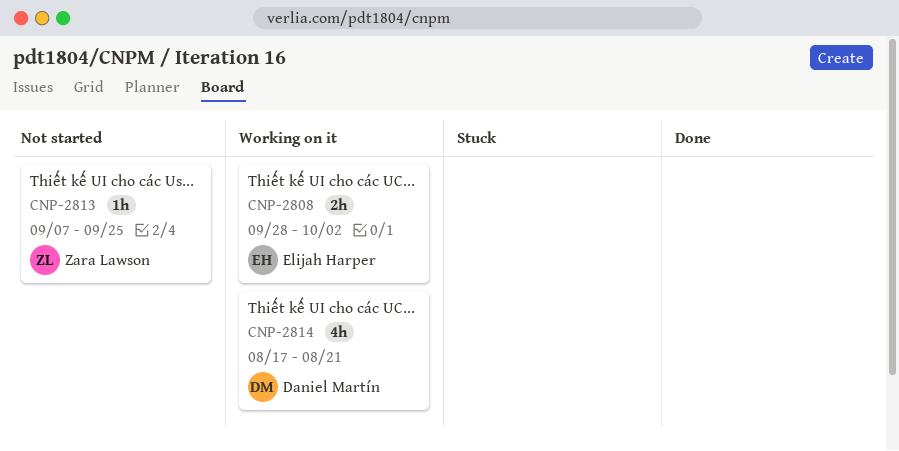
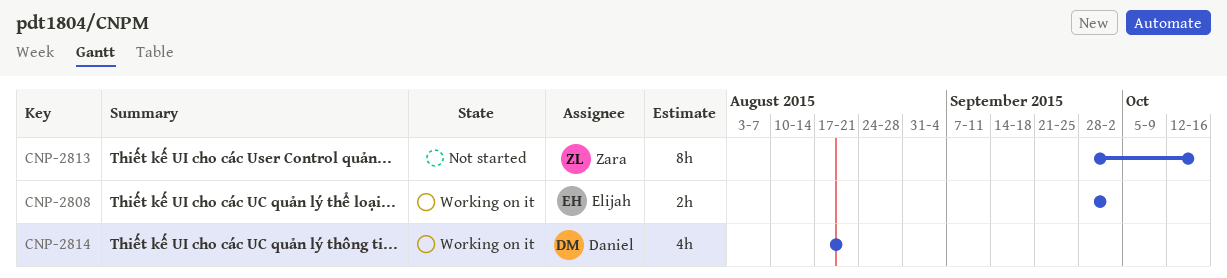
CNP-2813, estimate: 1h -> 8h
CNP-2813, start: Sep 7 -> Sep 28
CNP-2813, due: Sep 25 -> Oct 16

